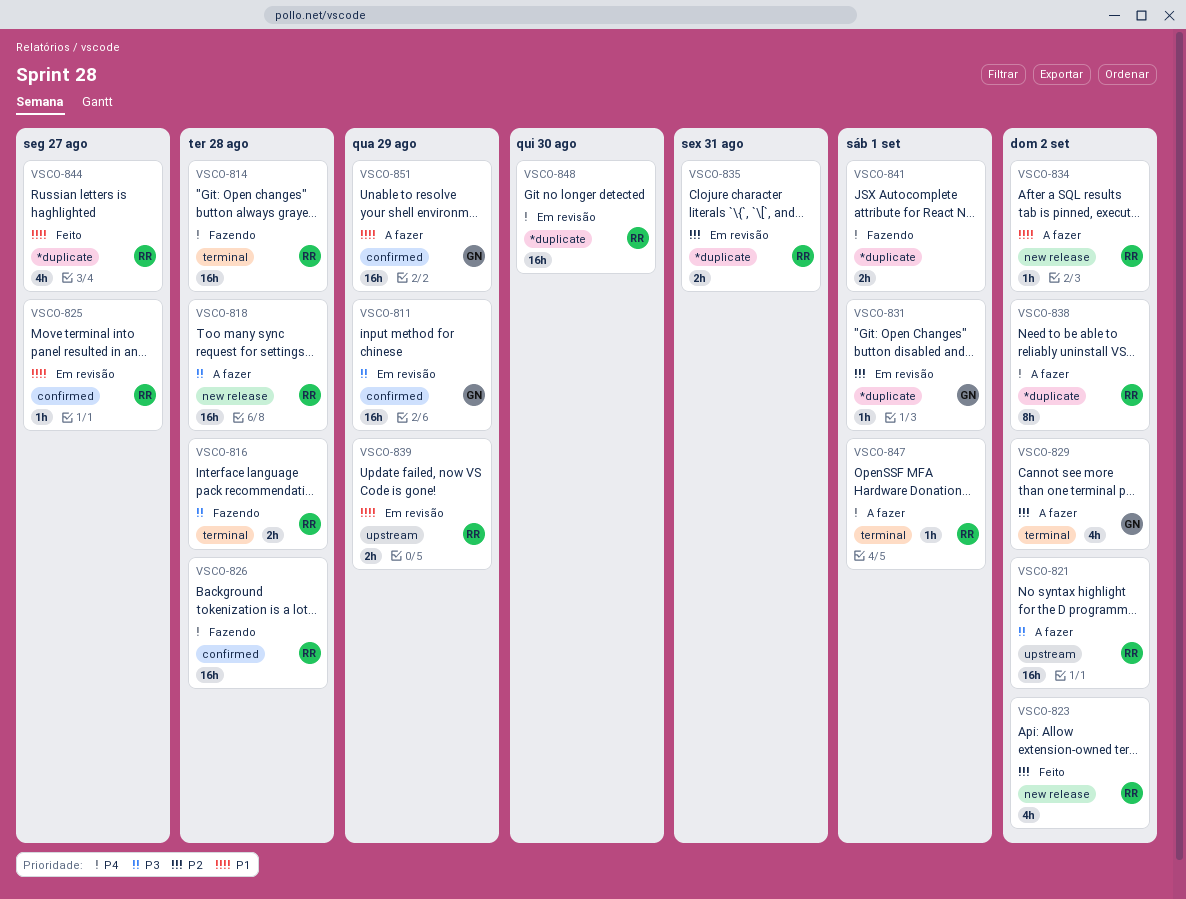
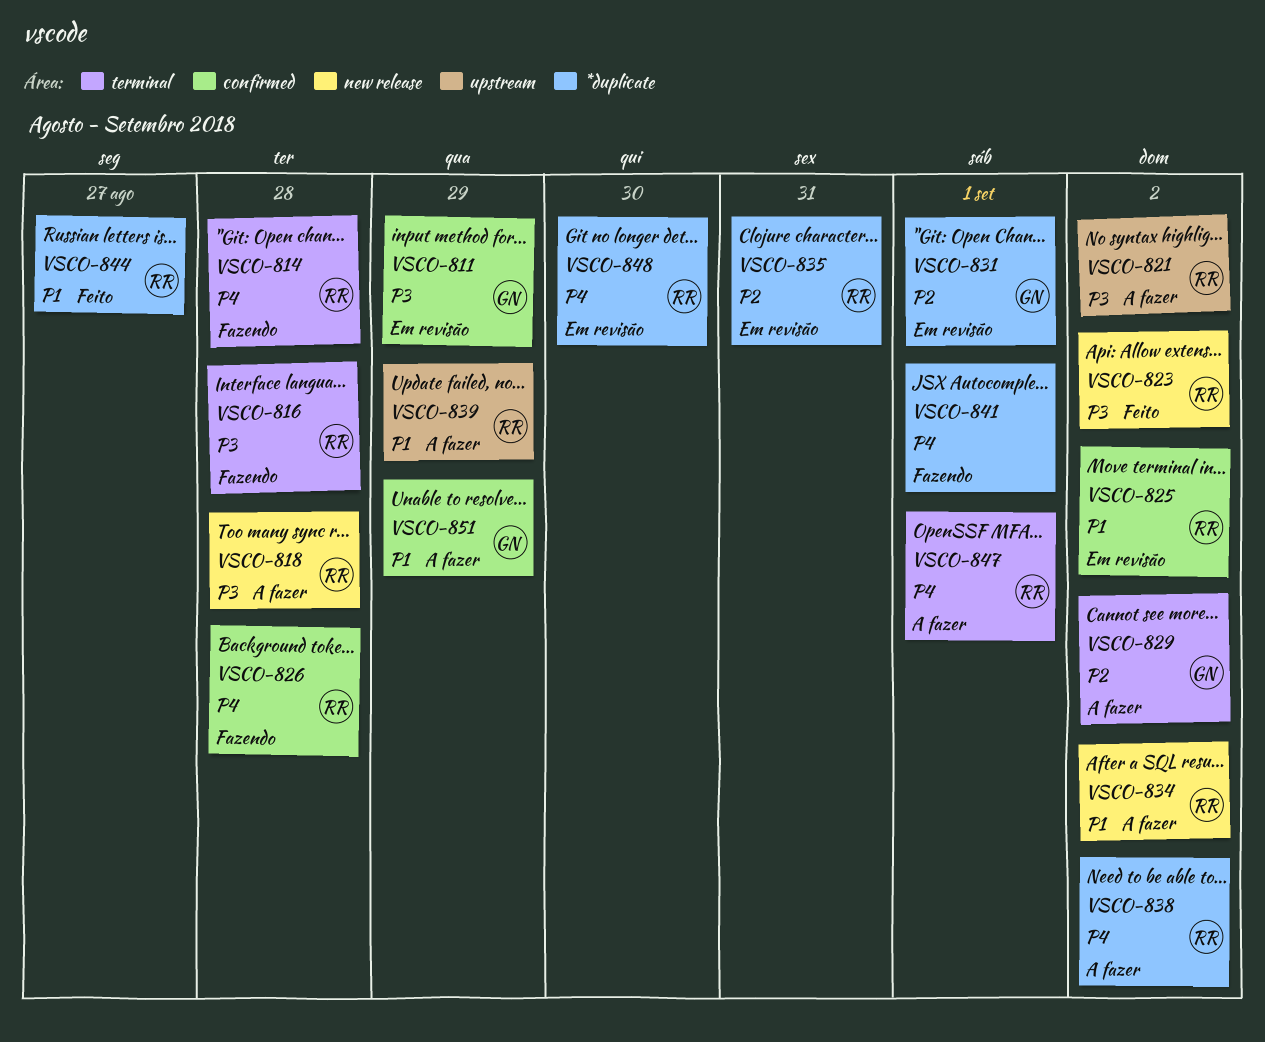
VSCO-823, priority: P2 -> P3
VSCO-825, due: Aug 27 -> Sep 2
VSCO-839, status: Em revisão -> A fazer

